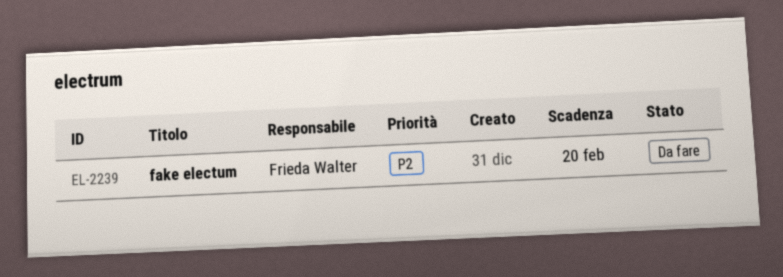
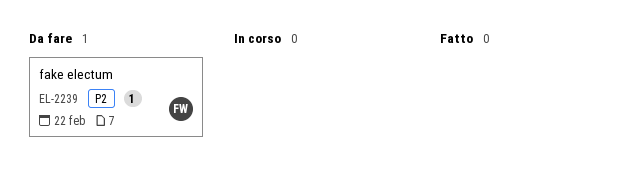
EL-2239, due: Feb 20 -> Feb 22

